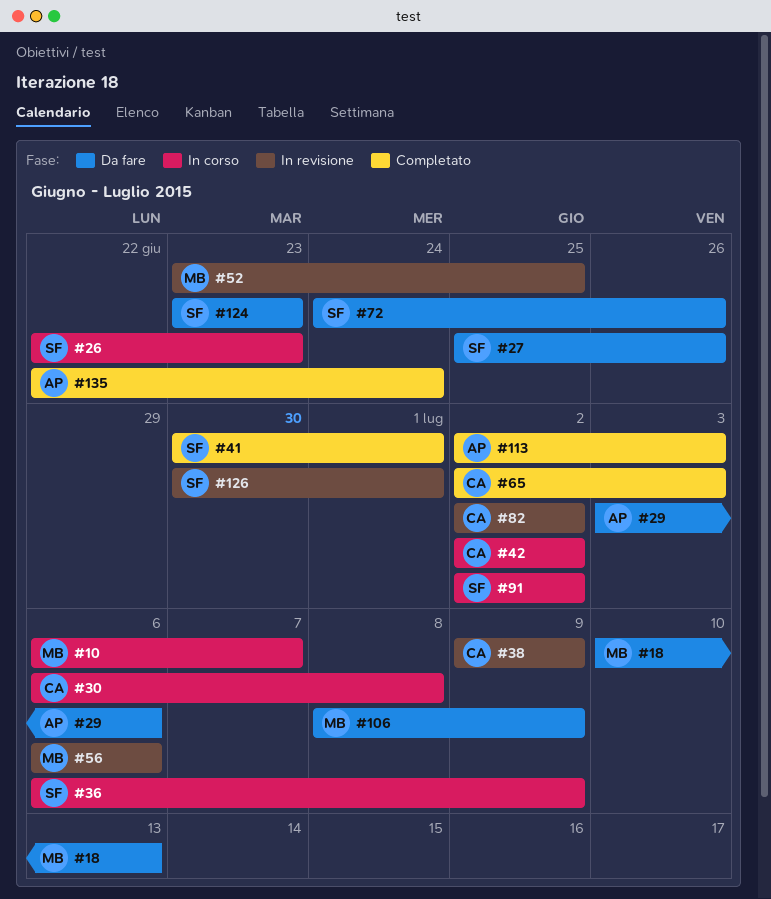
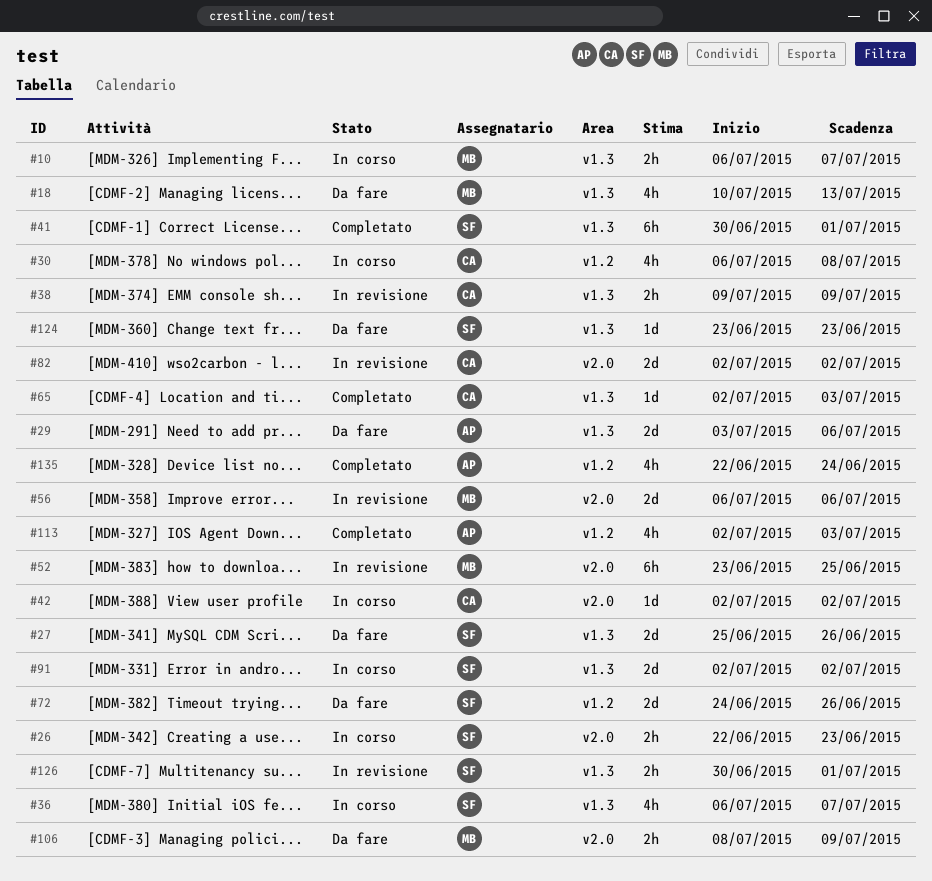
#36, due: Jul 9 -> Jul 7

